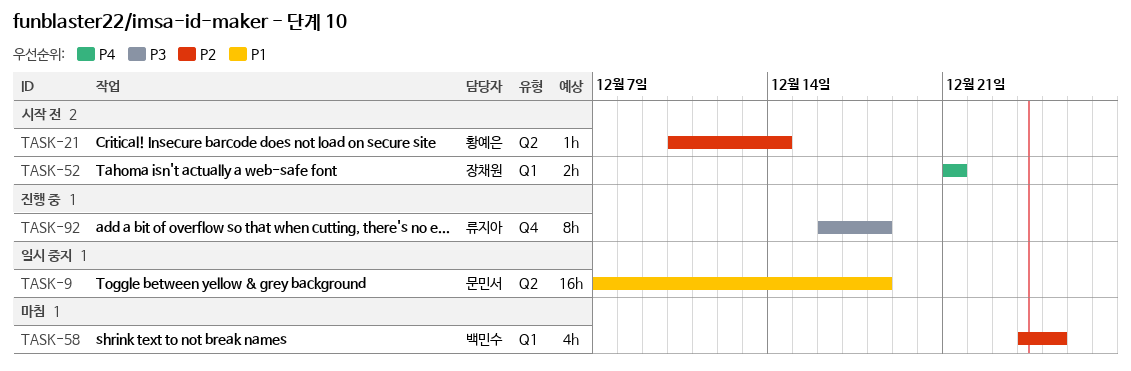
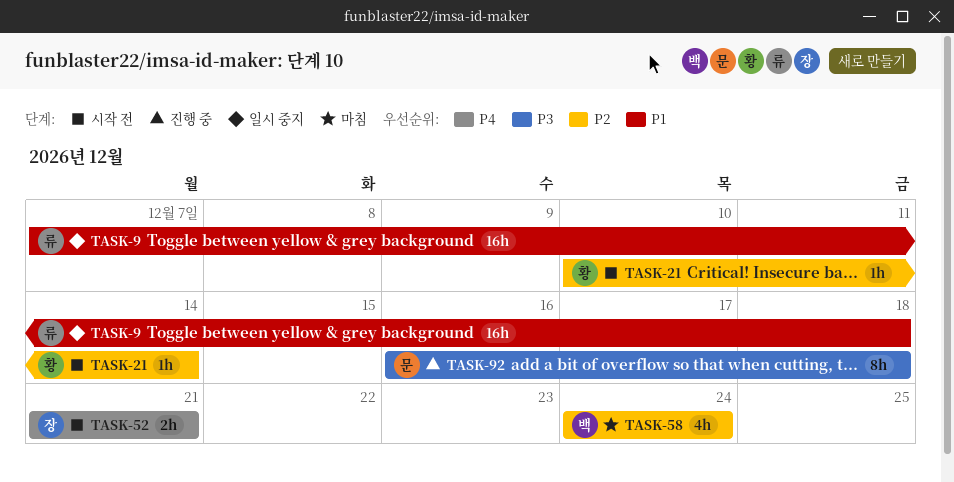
TASK-9, owner: 문민서 -> 류지아
TASK-58, due: Dec 25 -> Dec 24
TASK-92, owner: 류지아 -> 문민서

